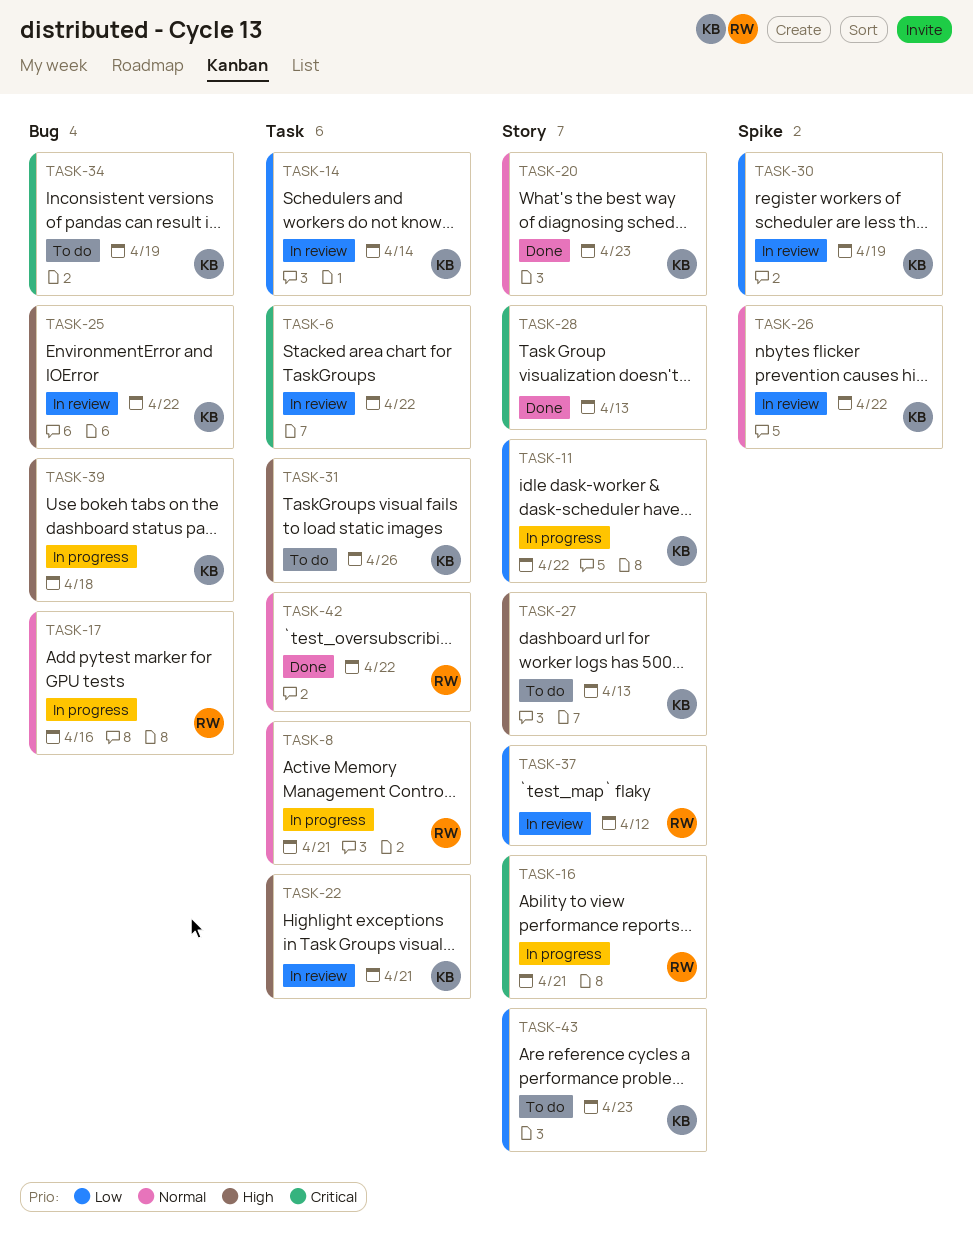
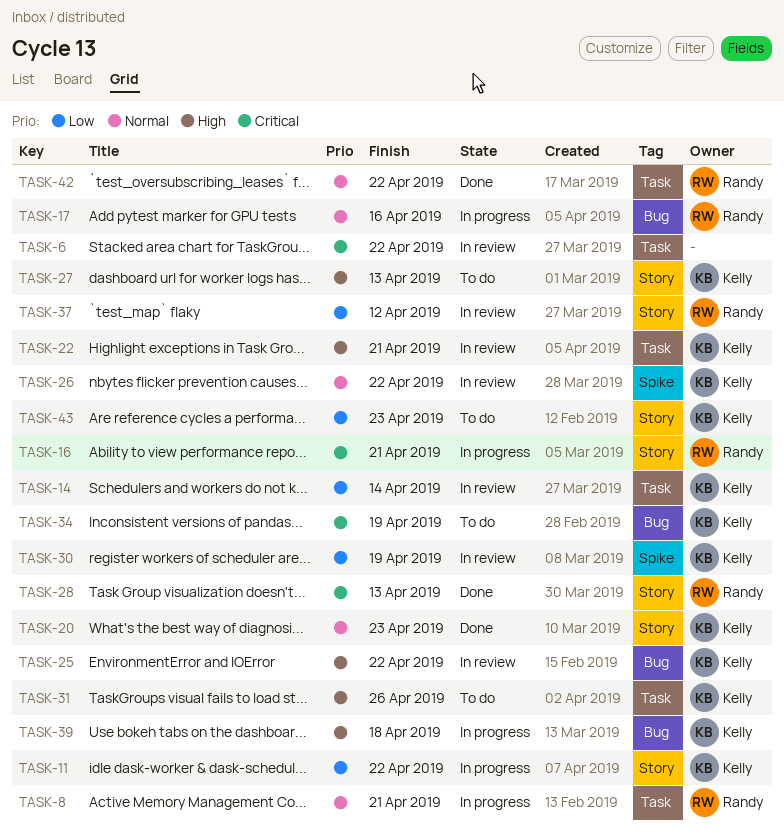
TASK-28, owner: none -> Randy

